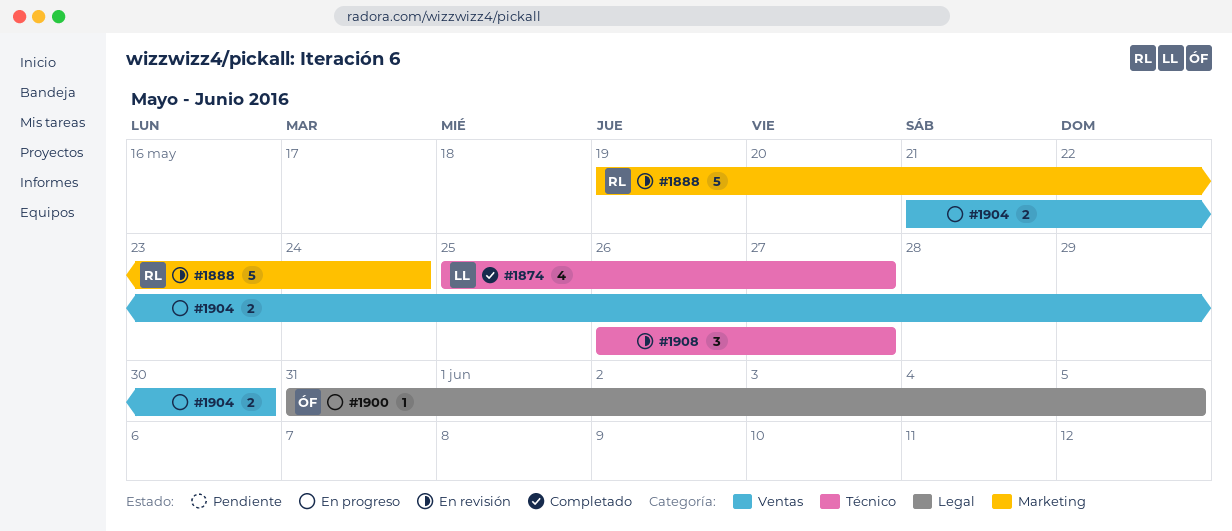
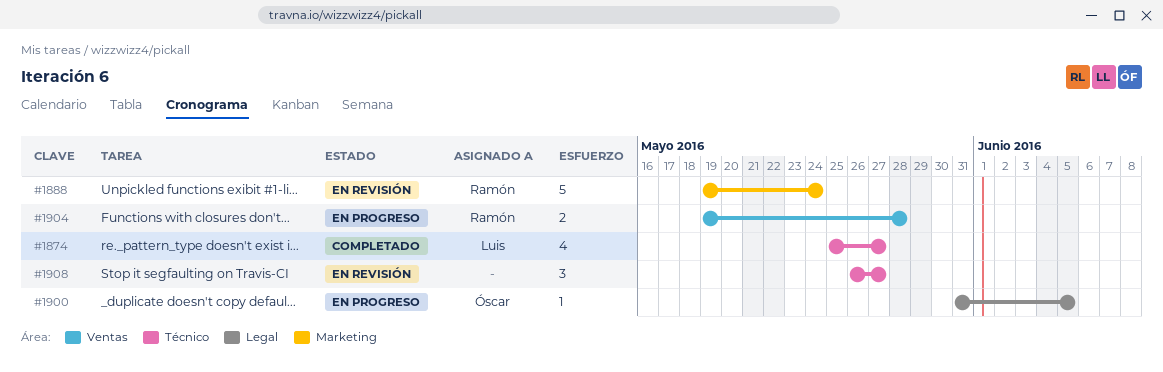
#1904, owner: none -> Ramón
#1904, start: May 21 -> May 19
#1904, due: May 30 -> May 28

